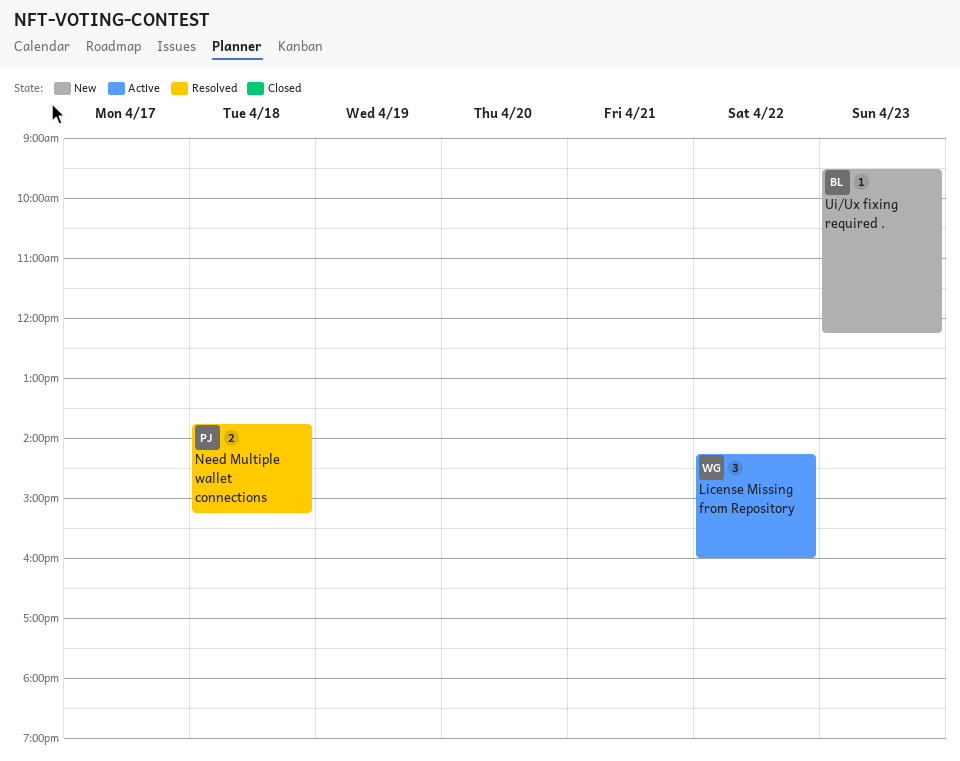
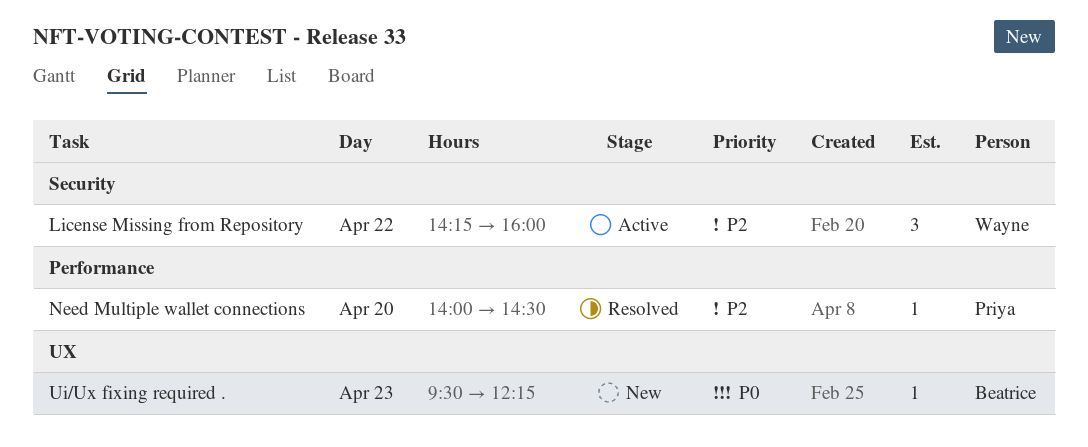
Need Multiple wallet connections, estimate: 2 -> 1
Need Multiple wallet connections, day: Apr 18 -> Apr 20
Need Multiple wallet connections, begins: 13:45 -> 14:00
Need Multiple wallet connections, ends: 15:15 -> 14:30

